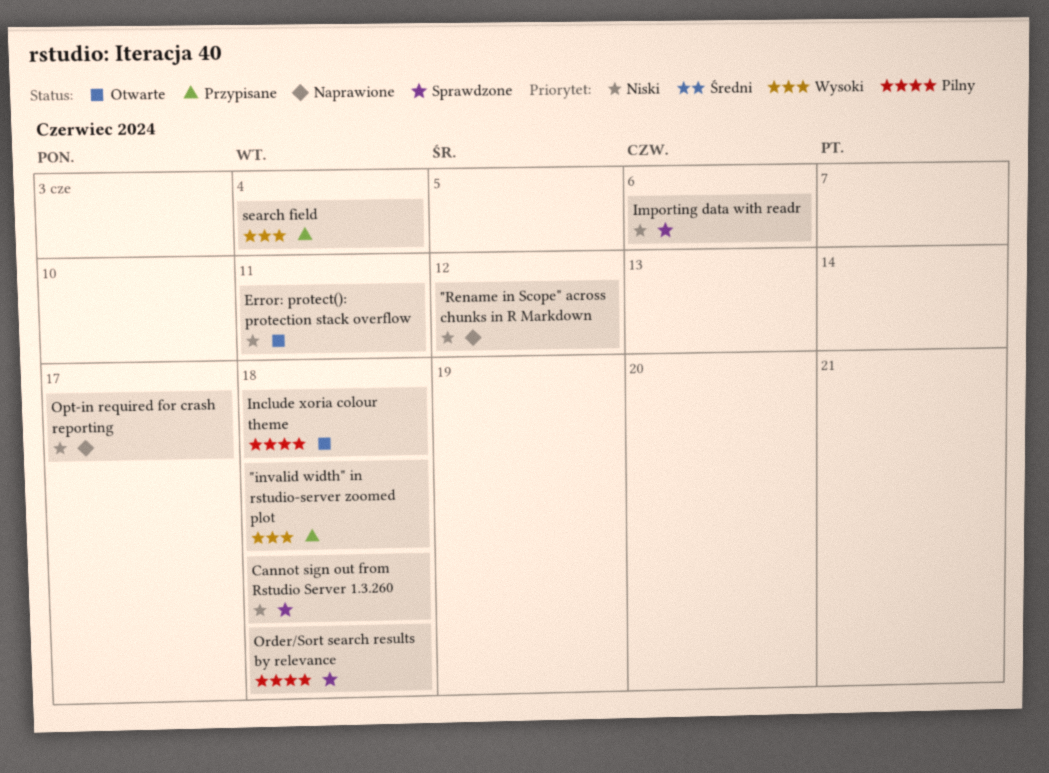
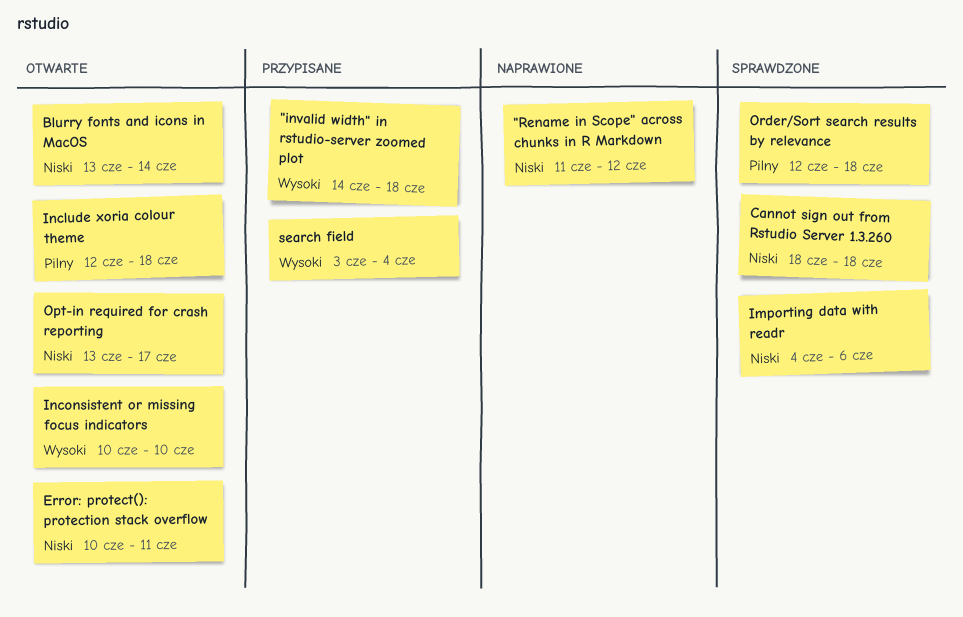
Blurry fonts and icons in MacOS: none -> present
Inconsistent or missing focus indicators: none -> present
Opt-in required for crash reporting, status: Naprawione -> Otwarte

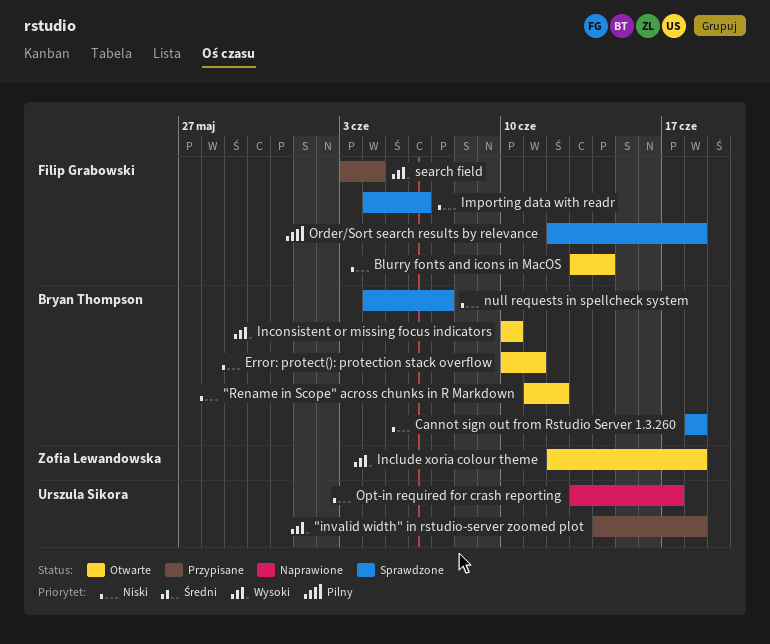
"Rename in Scope" across chunks in R Markdown, status: Naprawione -> Otwarte
Include xoria colour theme, priority: Pilny -> Wysoki
null requests in spellcheck system: none -> present
Opt-in required for crash reporting, status: Otwarte -> Naprawione

